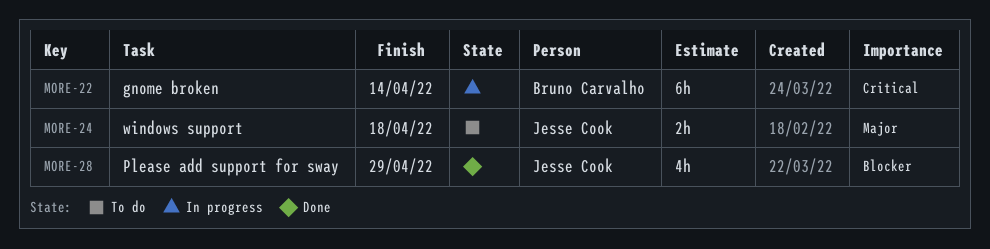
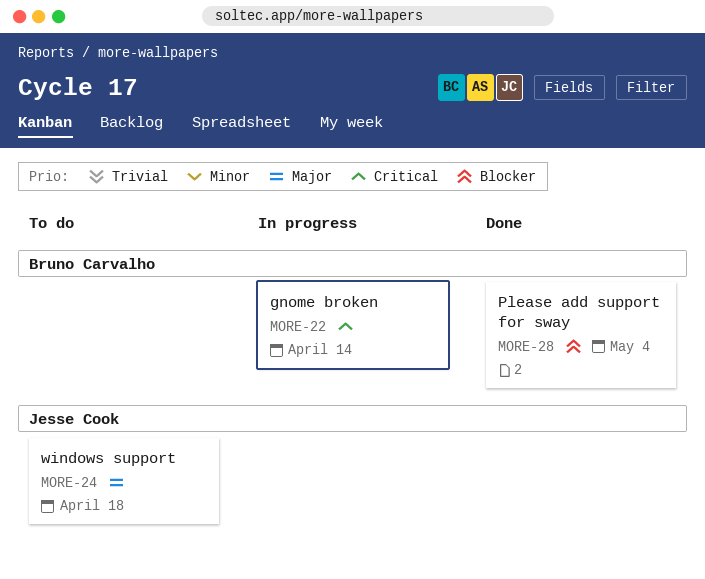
MORE-28, owner: Jesse Cook -> Bruno Carvalho
MORE-28, due: Apr 29 -> May 4

